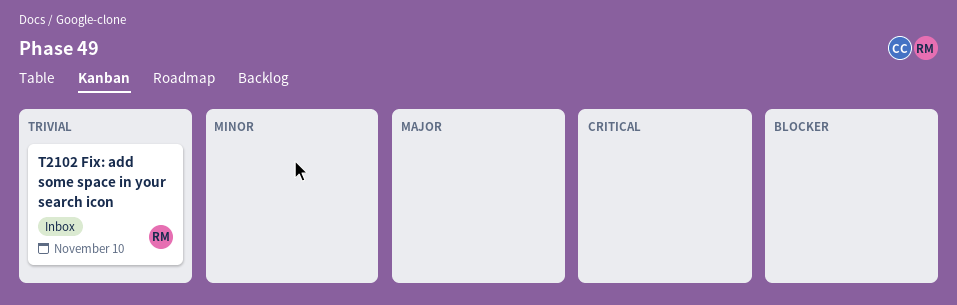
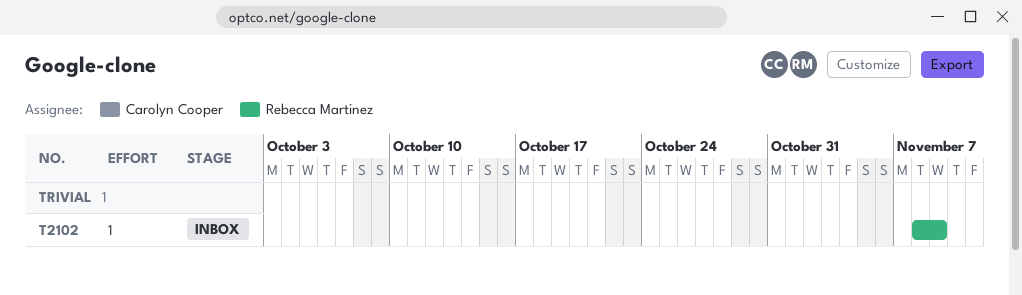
T2102, due: Nov 10 -> Nov 9

